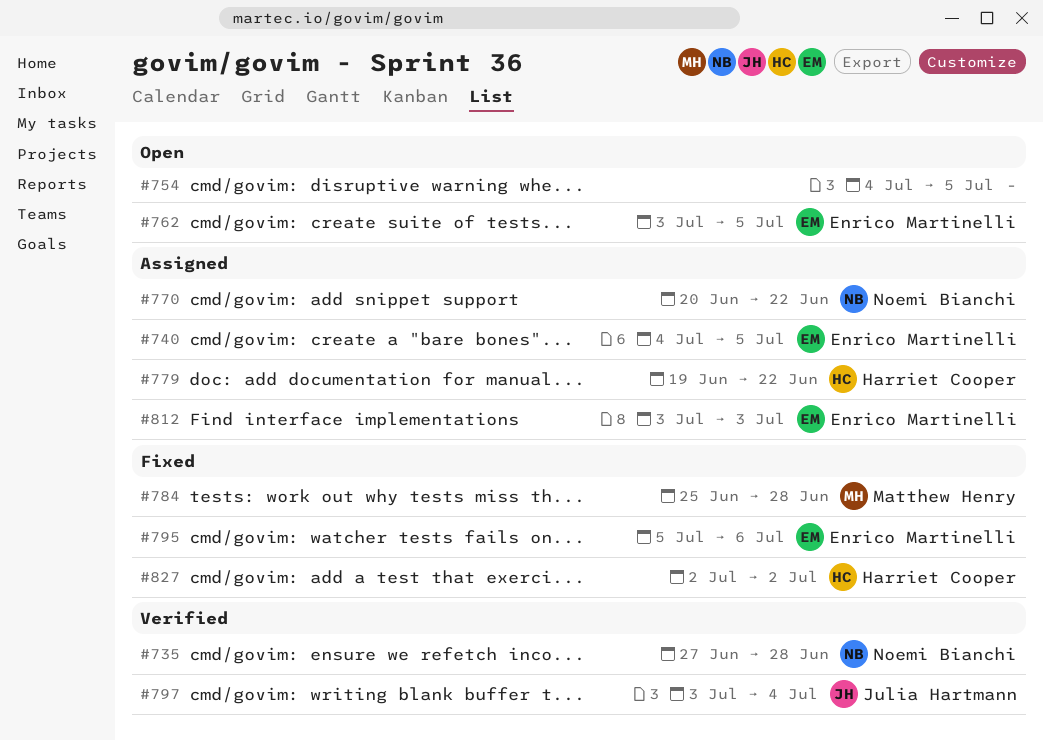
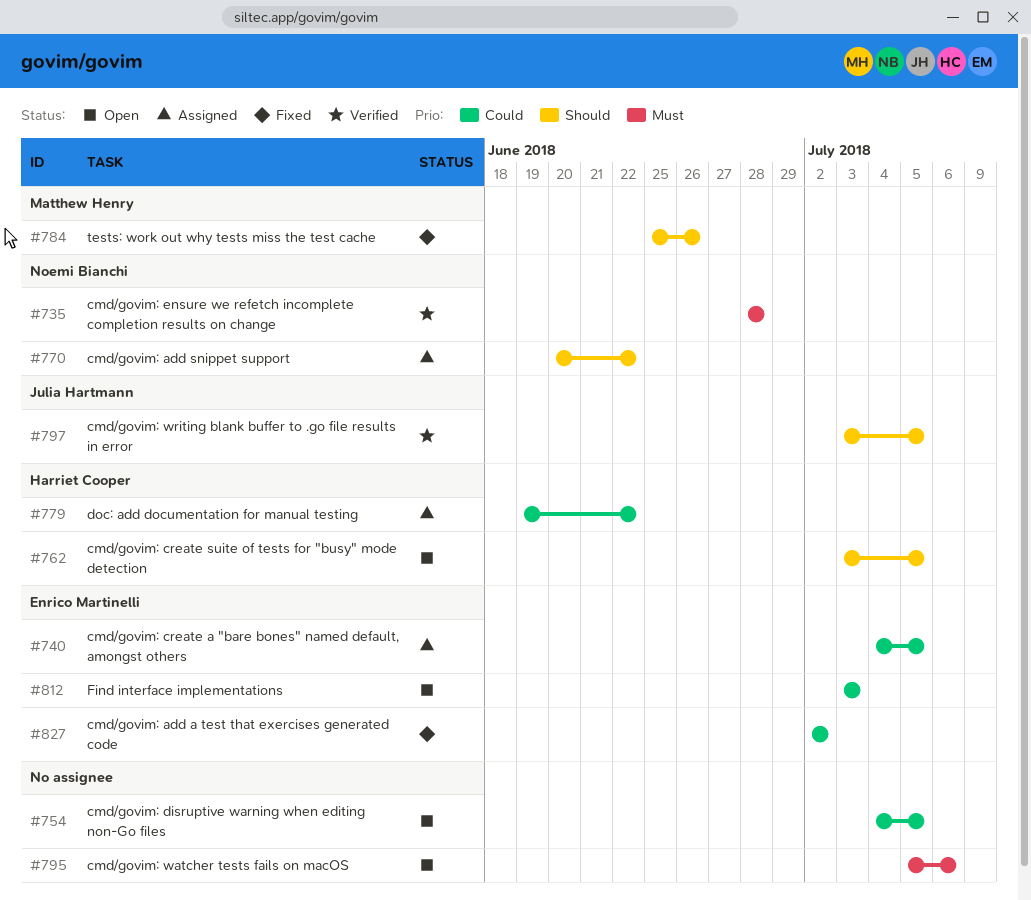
#735, start: Jun 27 -> Jun 28
#762, owner: Enrico Martinelli -> Harriet Cooper
#784, due: Jun 28 -> Jun 26
#795, status: Fixed -> Open
#795, owner: Enrico Martinelli -> none
#797, due: Jul 4 -> Jul 5
#812, status: Assigned -> Open
#827, owner: Harriet Cooper -> Enrico Martinelli

